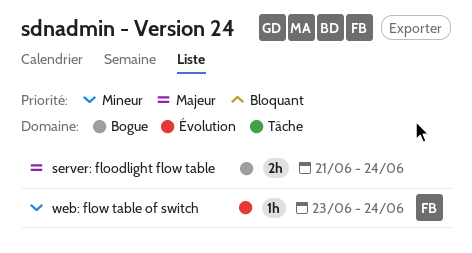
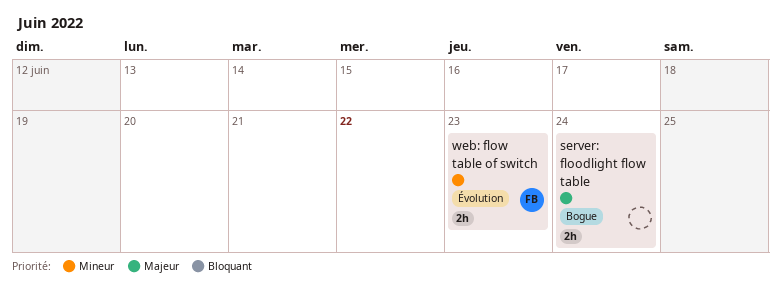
web: flow table of switch, estimate: 1h -> 2h
web: flow table of switch, due: Jun 24 -> Jun 23

